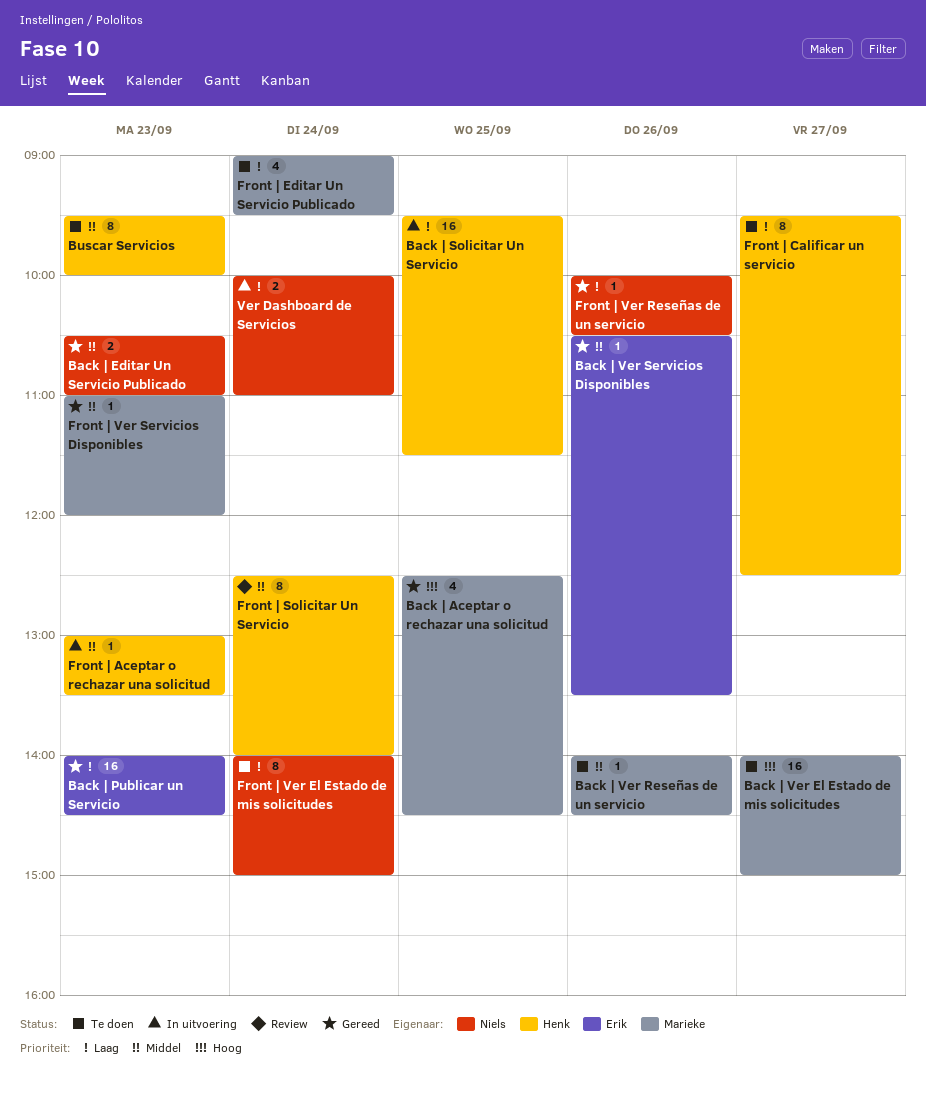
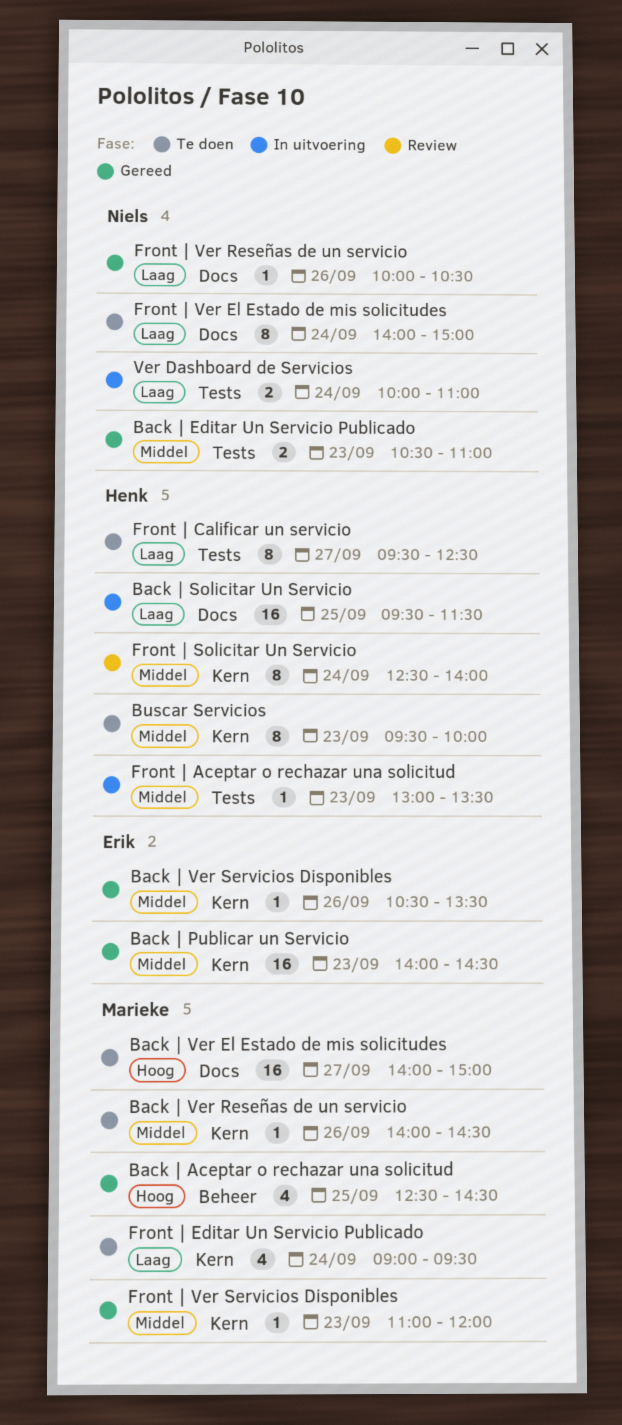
Back | Publicar un Servicio, priority: Laag -> Middel

